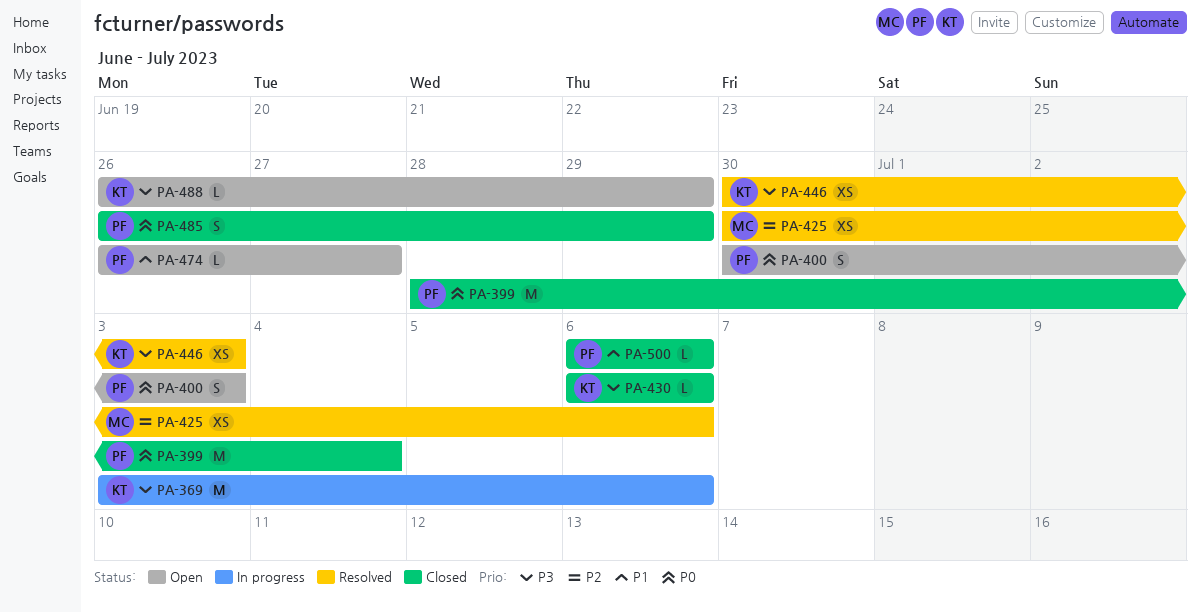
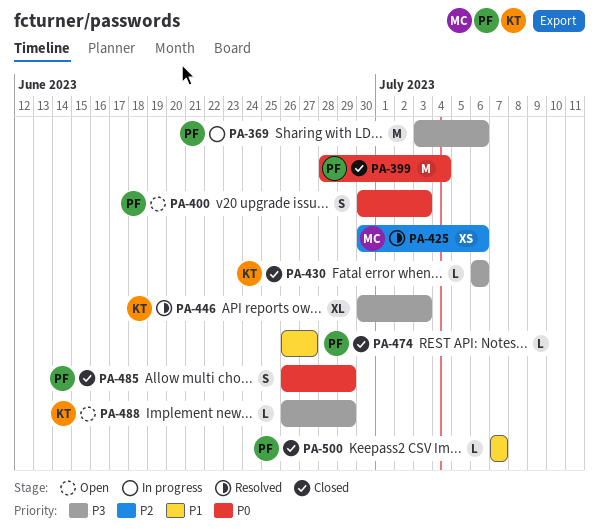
PA-369, owner: KT -> PF
PA-446, estimate: XS -> XL
PA-474, status: Open -> Closed
PA-500, start: Jul 6 -> Jul 7
PA-500, due: Jul 6 -> Jul 7

